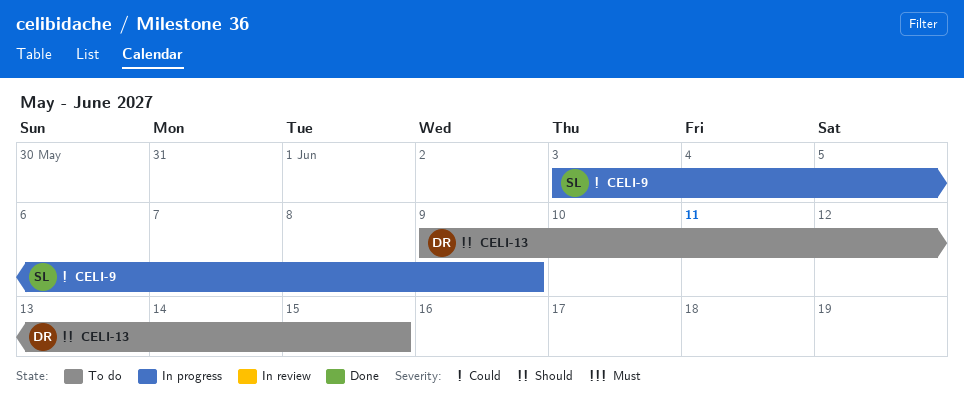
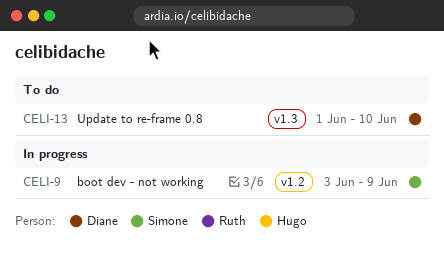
CELI-13, start: Jun 9 -> Jun 1
CELI-13, due: Jun 15 -> Jun 10

